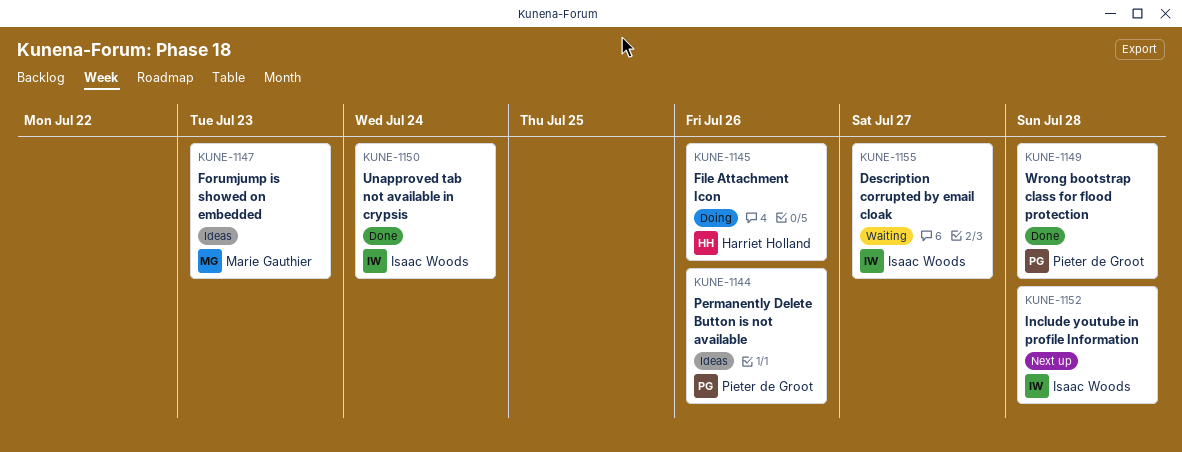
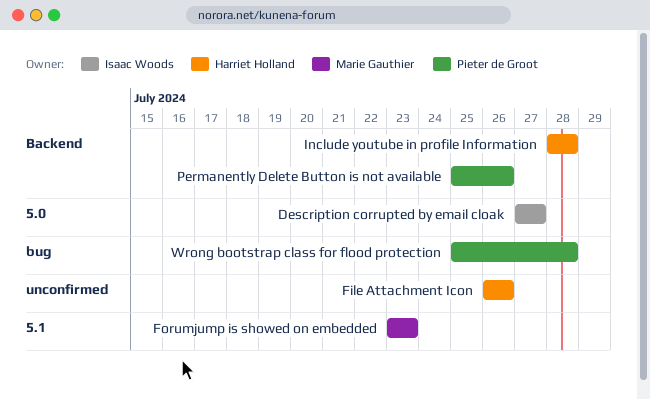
Include youtube in profile Information, owner: Isaac Woods -> Harriet Holland
Unapproved tab not available in crypsis: present -> none

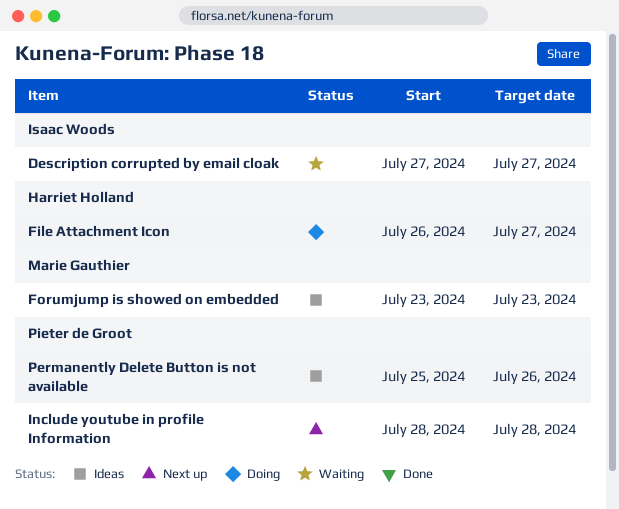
File Attachment Icon, due: Jul 26 -> Jul 27
Include youtube in profile Information, owner: Harriet Holland -> Pieter de Groot
Wrong bootstrap class for flood protection: present -> none

